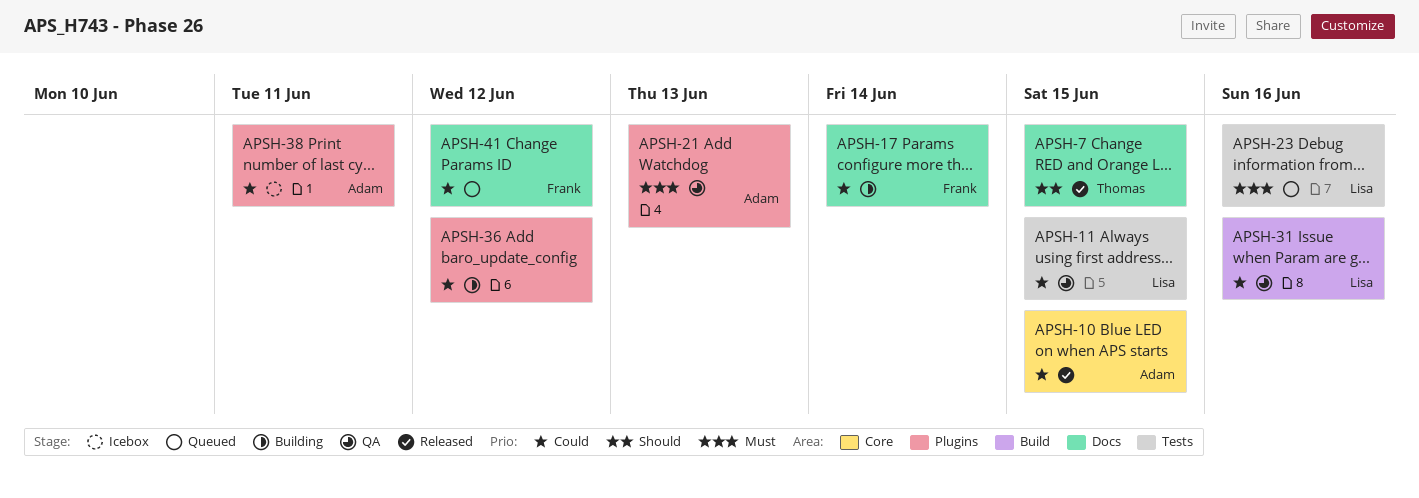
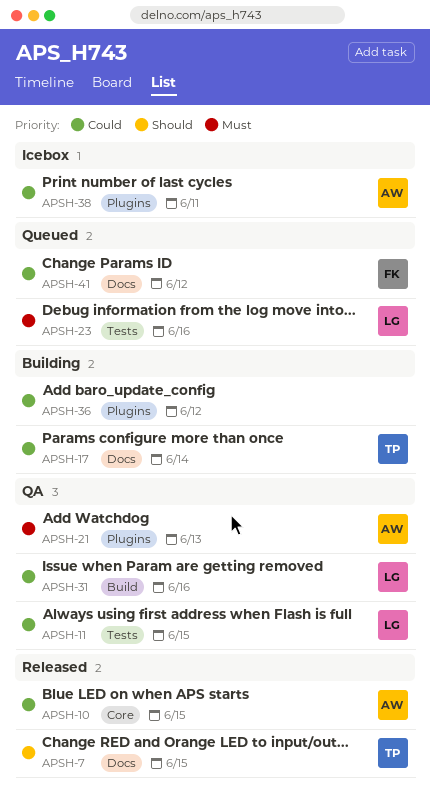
APSH-17, owner: Frank -> Thomas

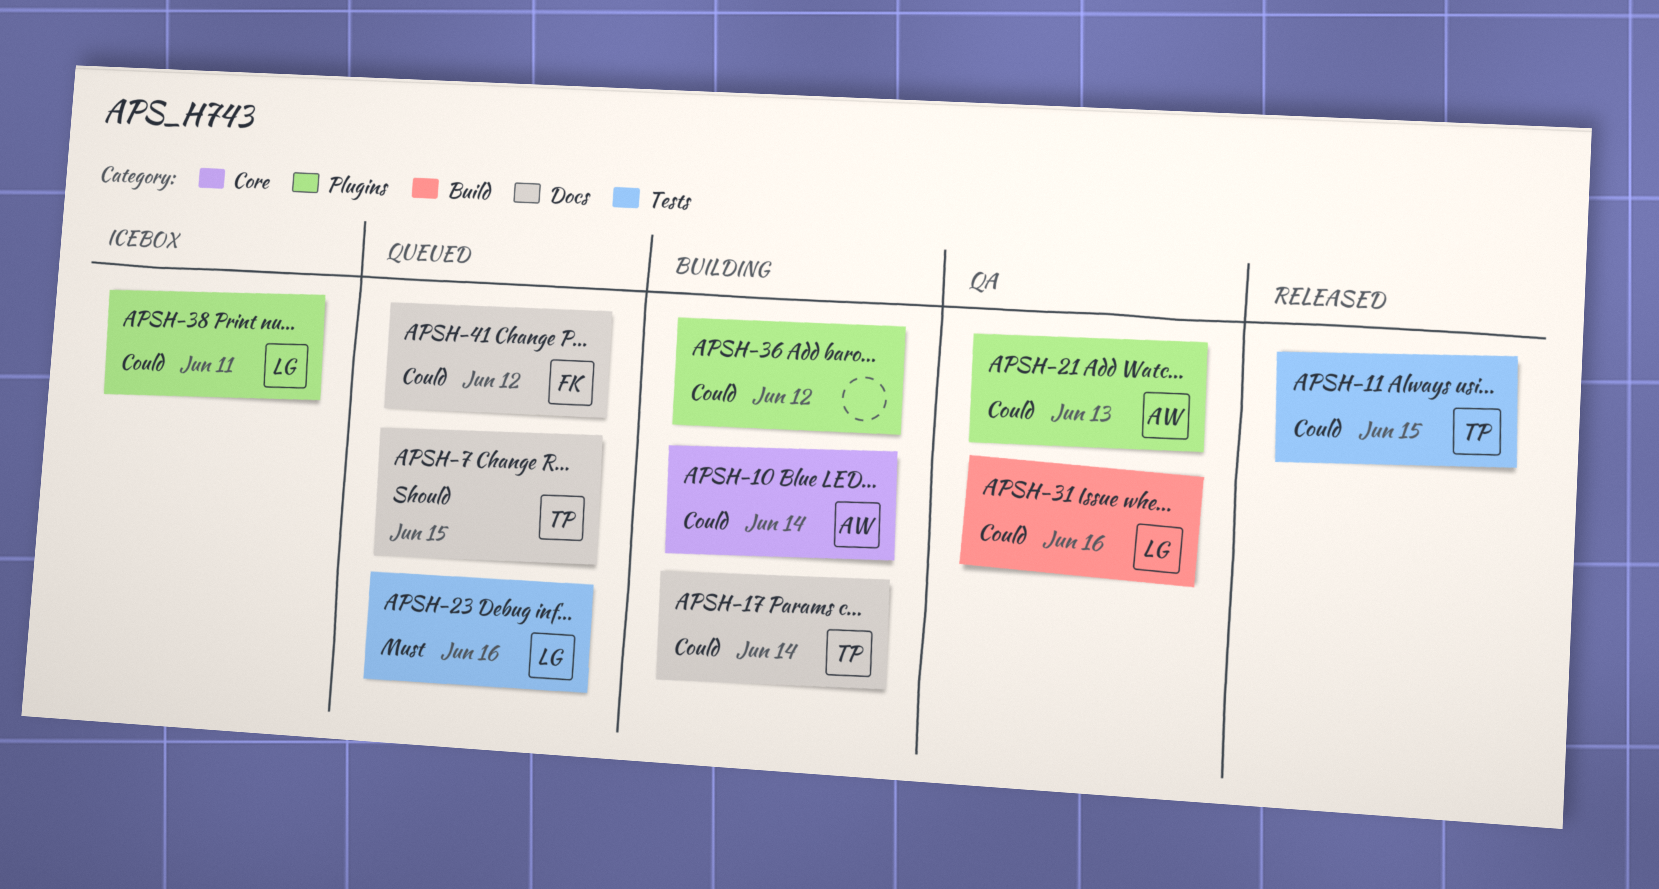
APSH-7, status: Released -> Queued
APSH-10, status: Released -> Building
APSH-10, due: Jun 15 -> Jun 14
APSH-11, status: QA -> Released
APSH-11, owner: LG -> TP
APSH-21, priority: Must -> Could
APSH-38, owner: AW -> LG

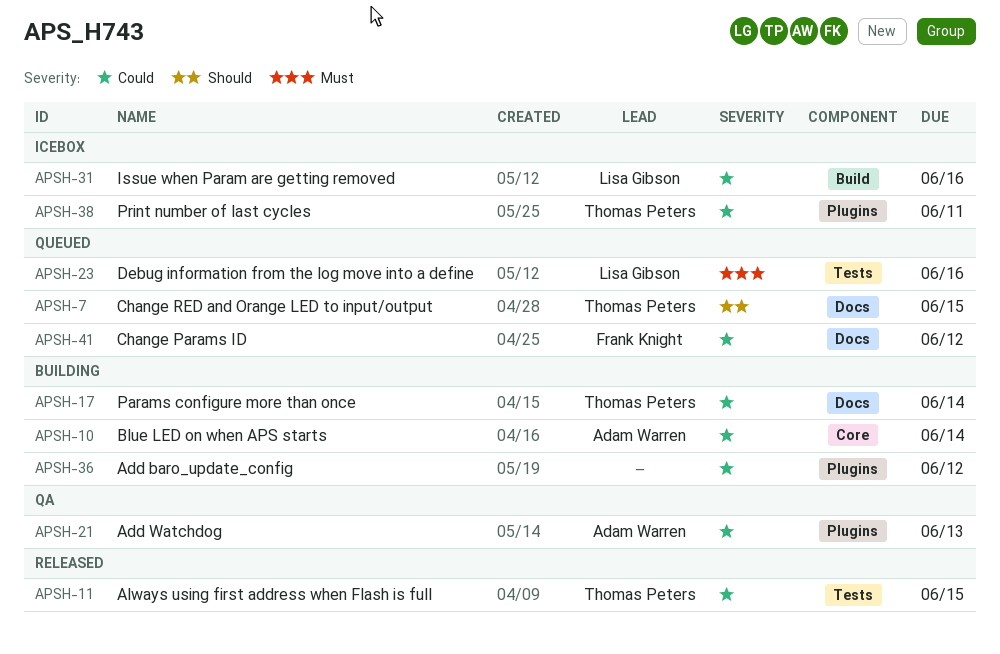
APSH-31, status: QA -> Icebox
APSH-38, owner: Lisa Gibson -> Thomas Peters

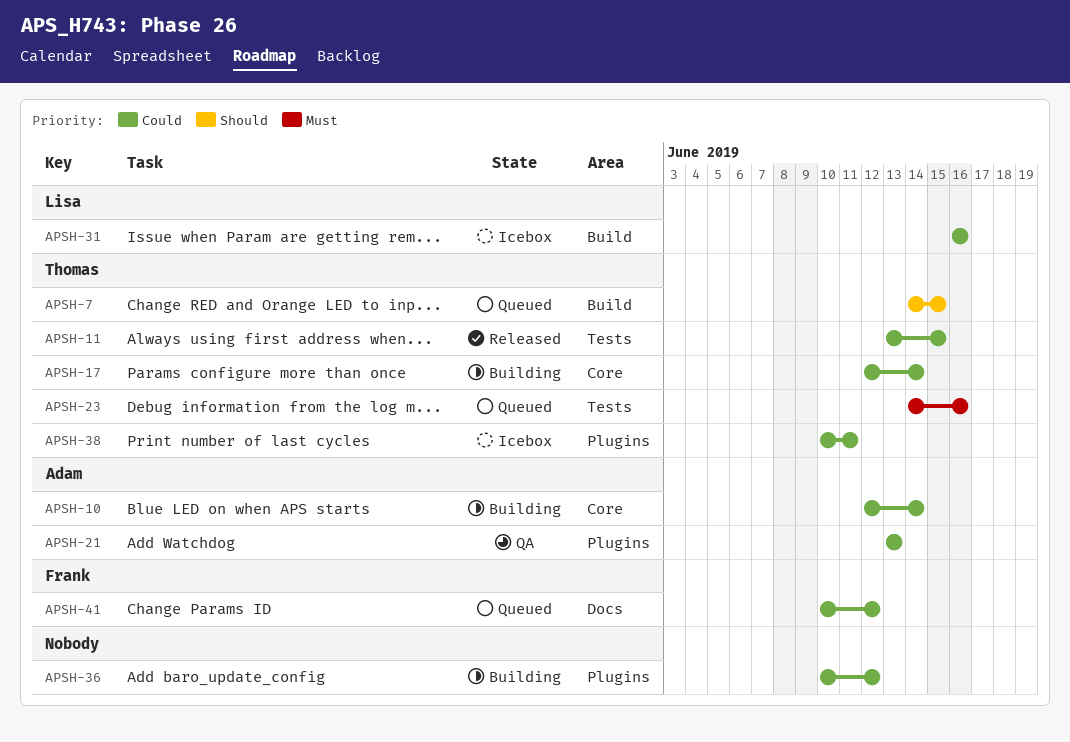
APSH-7, label: Docs -> Build
APSH-17, label: Docs -> Core
APSH-23, owner: Lisa Gibson -> Thomas Peters

